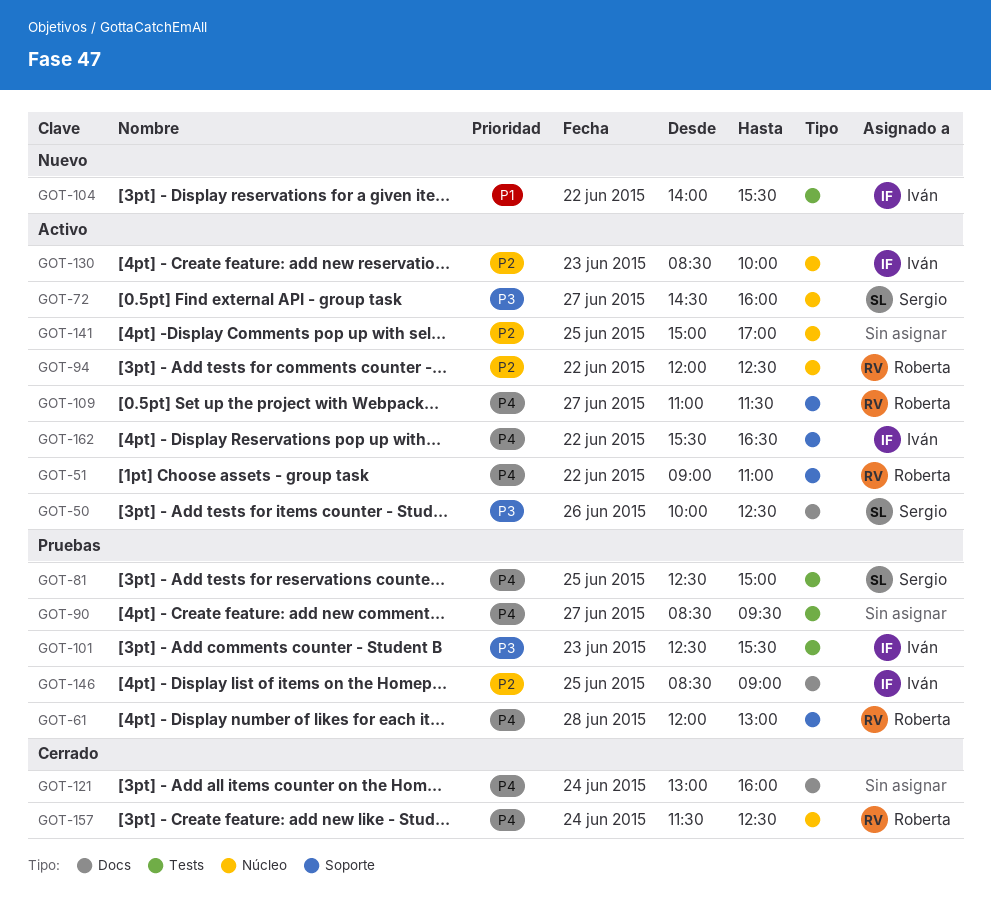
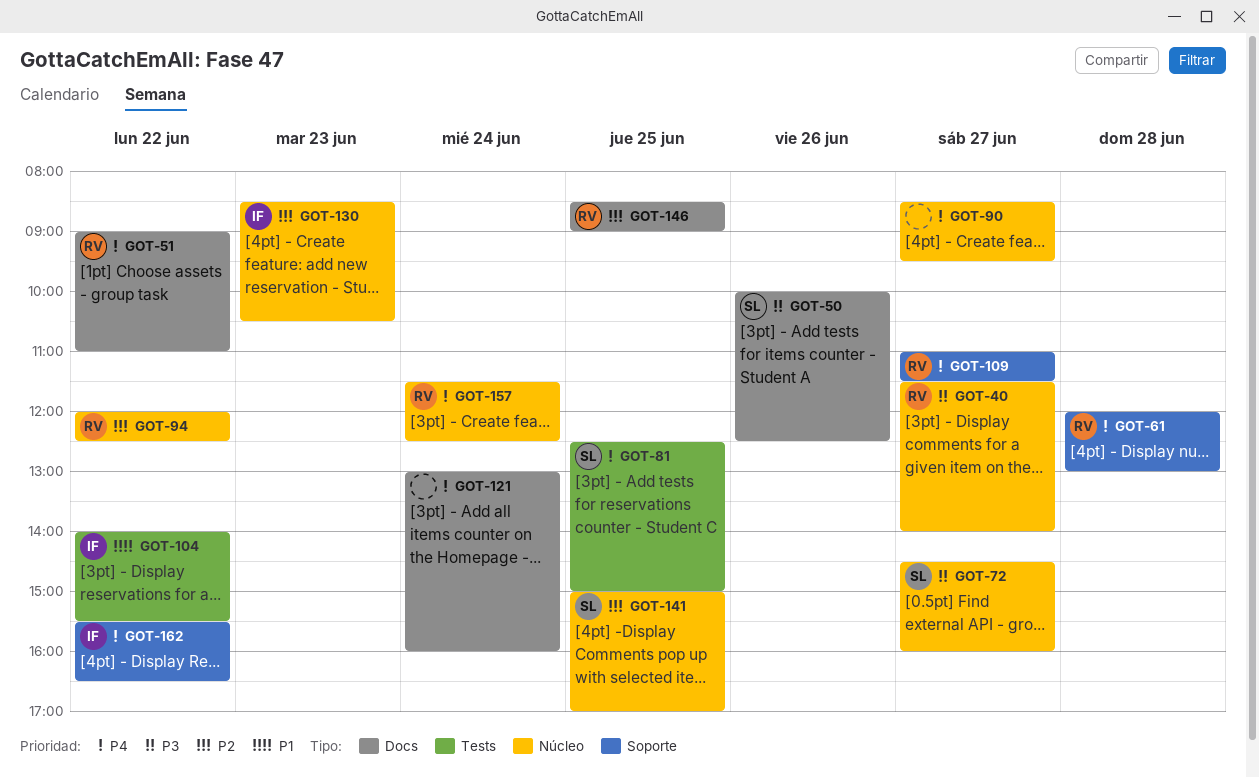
GOT-40: none -> present
GOT-51, label: Soporte -> Docs
GOT-90, label: Tests -> Núcleo
GOT-101: present -> none
GOT-130, ends: 10:00 -> 10:30
GOT-141, owner: none -> Sergio
GOT-146, owner: Iván -> Roberta

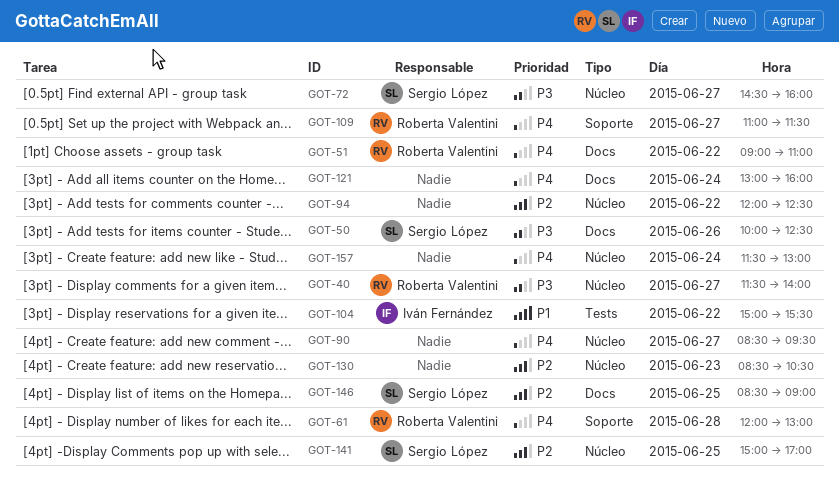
GOT-81: present -> none
GOT-94, owner: Roberta Valentini -> none
GOT-104, begins: 14:00 -> 15:00
GOT-130, owner: Iván Fernández -> none
GOT-146, owner: Roberta Valentini -> Sergio López
GOT-157, owner: Roberta Valentini -> none
GOT-157, ends: 12:30 -> 13:00
GOT-162: present -> none

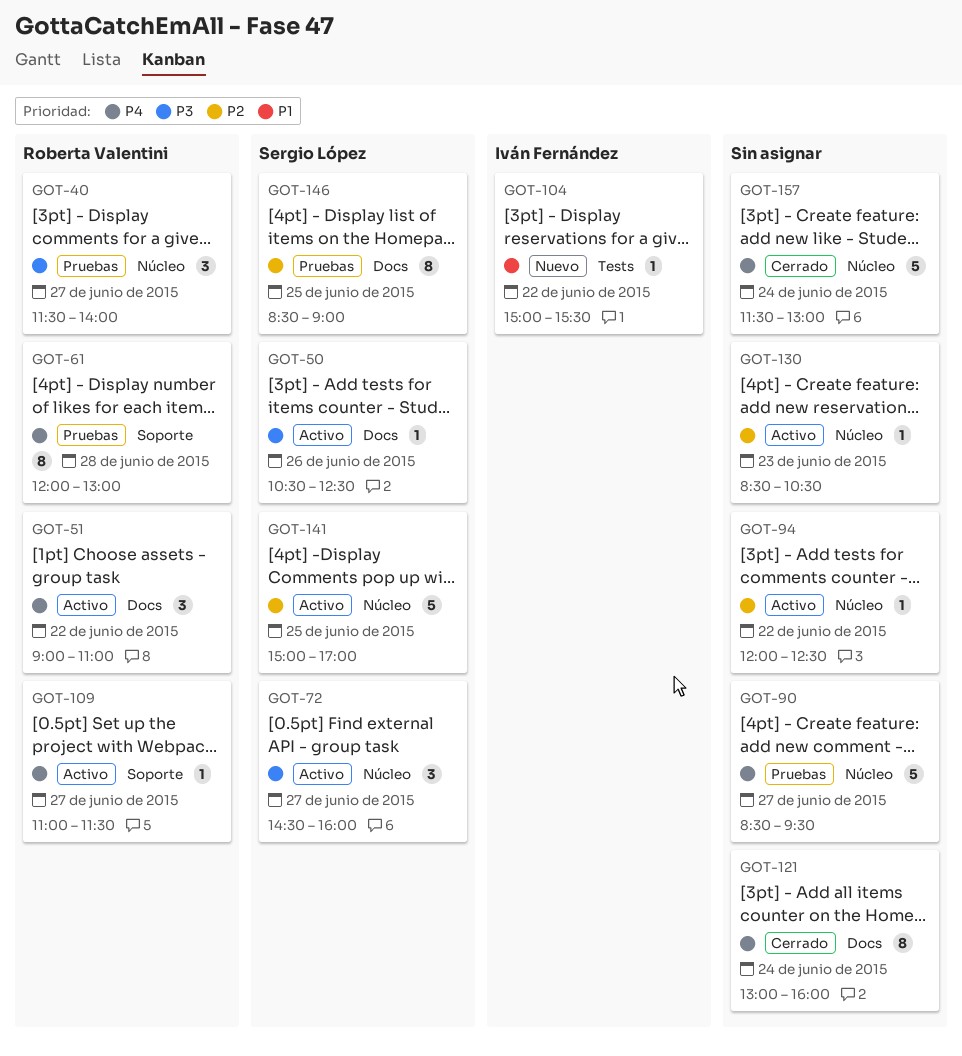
GOT-50, begins: 10:00 -> 10:30

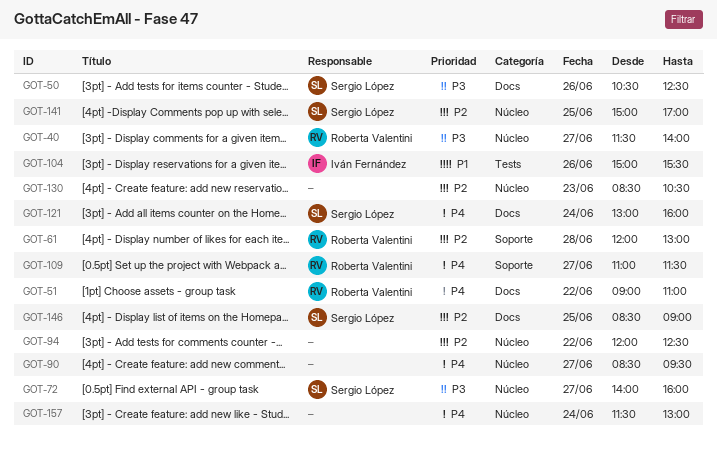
GOT-61, priority: P4 -> P2
GOT-72, begins: 14:30 -> 14:00
GOT-104, day: Jun 22 -> Jun 26
GOT-121, owner: none -> Sergio López

